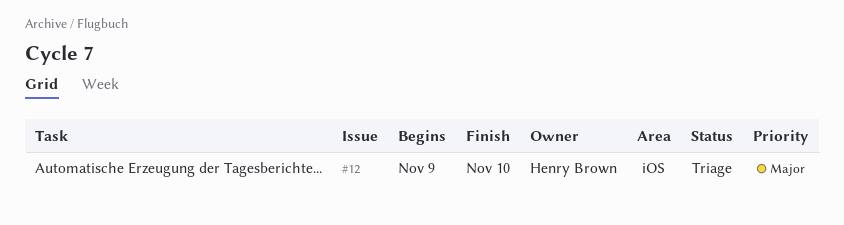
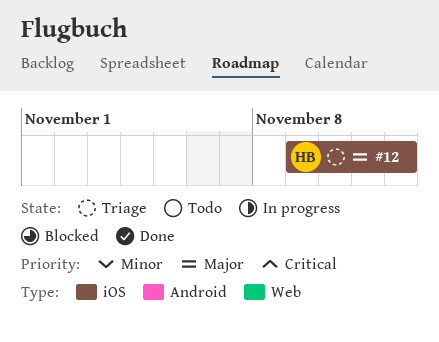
#12, due: Nov 10 -> Nov 12

